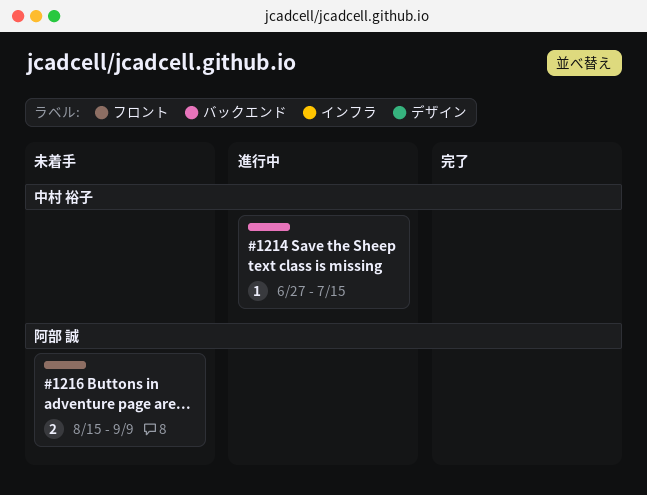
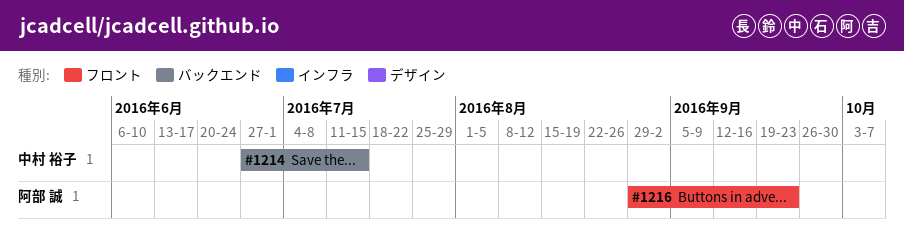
#1216, start: Aug 15 -> Aug 29
#1216, due: Sep 9 -> Sep 23

